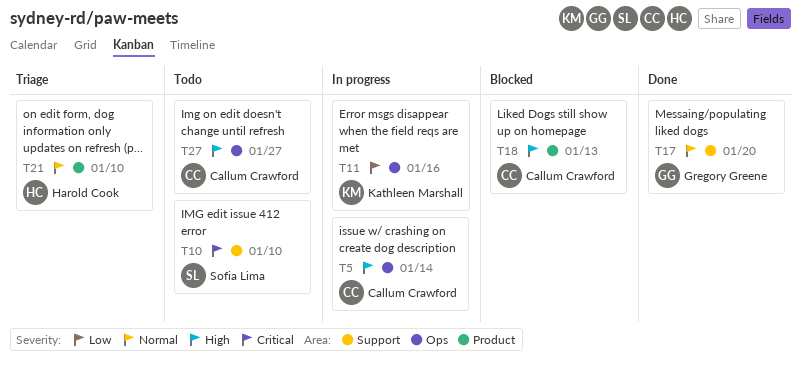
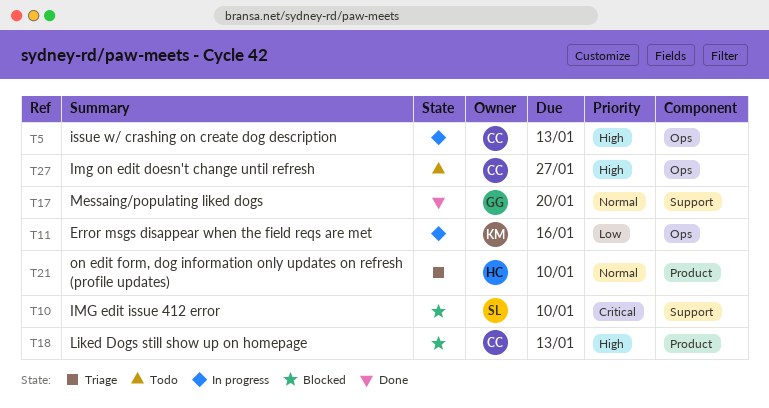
T5, due: Jan 14 -> Jan 13
T10, status: Todo -> Blocked

